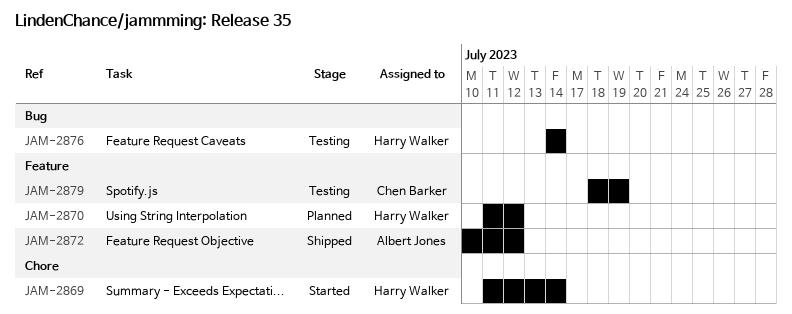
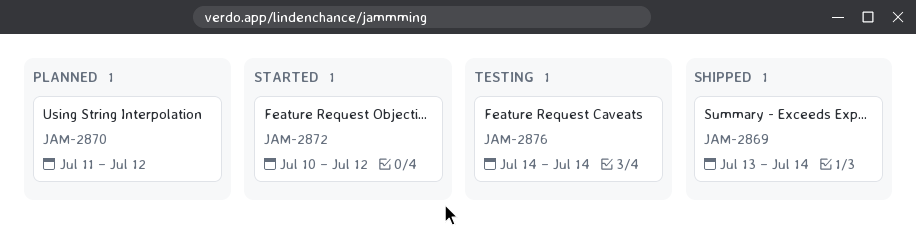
JAM-2869, status: Started -> Shipped
JAM-2869, start: Jul 11 -> Jul 13
JAM-2872, status: Shipped -> Started
JAM-2879: present -> none

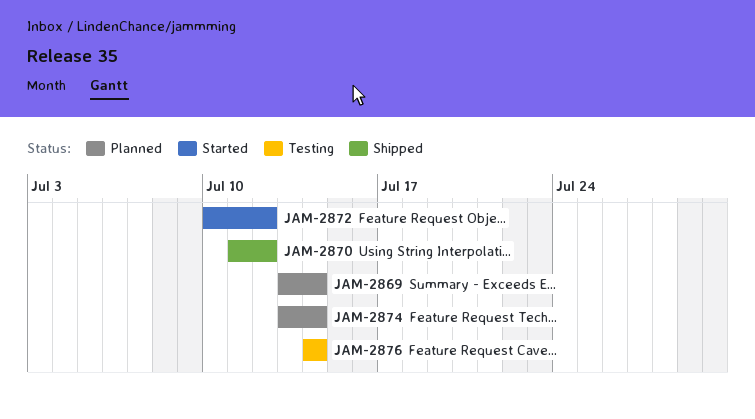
JAM-2869, status: Shipped -> Planned
JAM-2870, status: Planned -> Shipped
JAM-2874: none -> present

